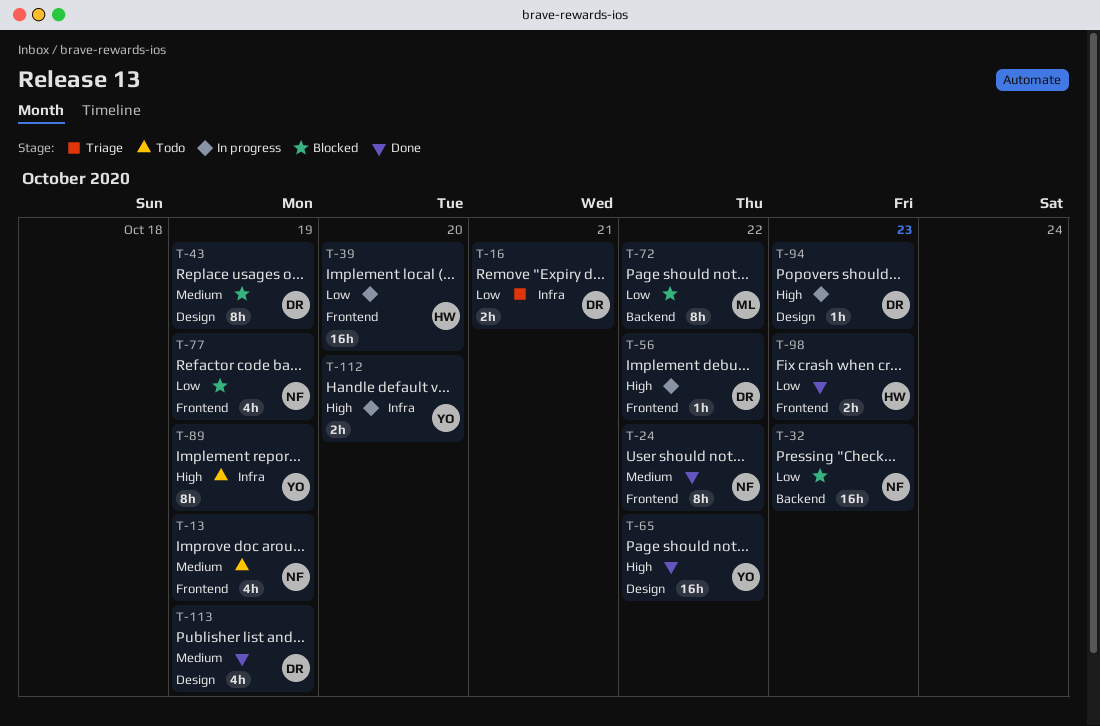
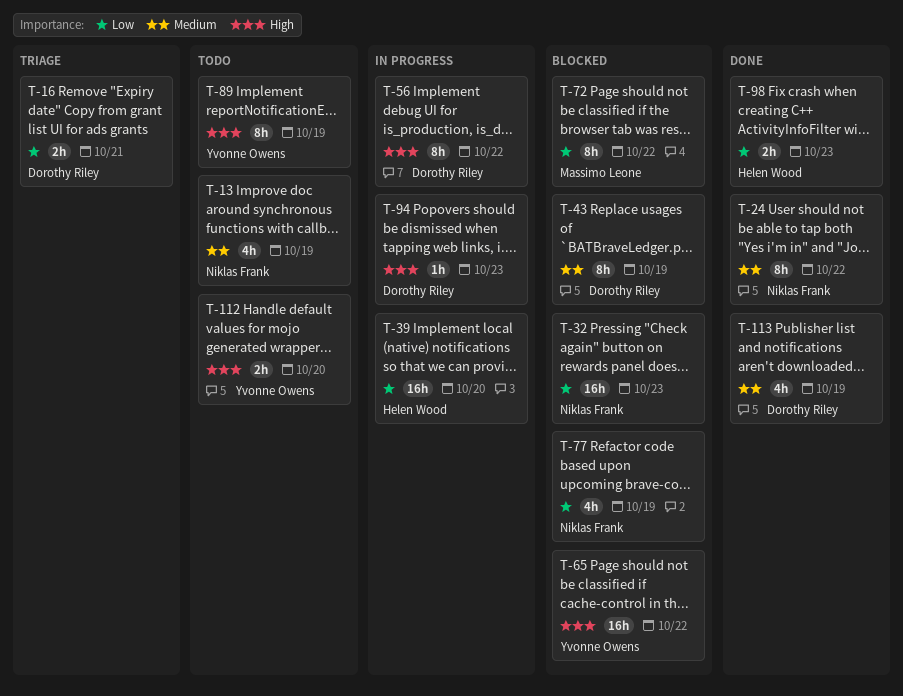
T-56, estimate: 1h -> 8h
T-65, status: Done -> Blocked
T-112, status: In progress -> Todo

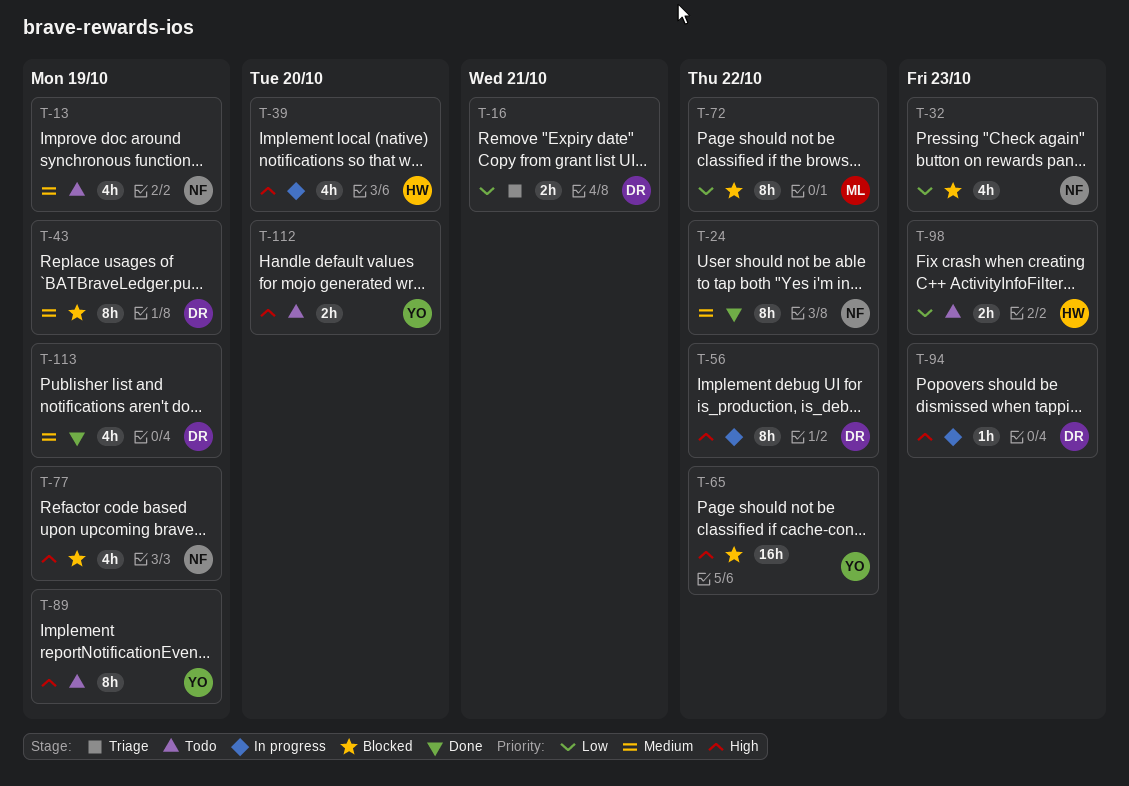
T-32, estimate: 16h -> 4h
T-39, priority: Low -> High
T-39, estimate: 16h -> 4h
T-77, priority: Low -> High
T-98, status: Done -> Todo

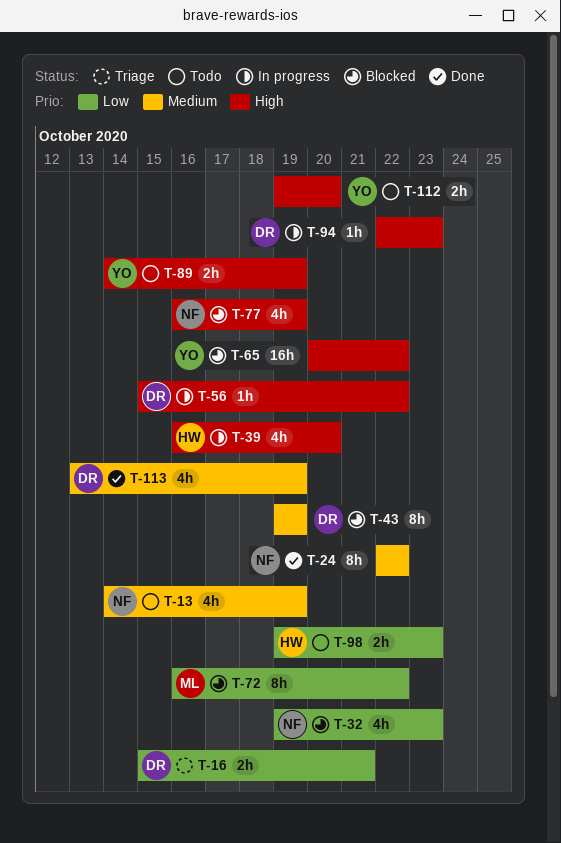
T-56, estimate: 8h -> 1h
T-89, estimate: 8h -> 2h

